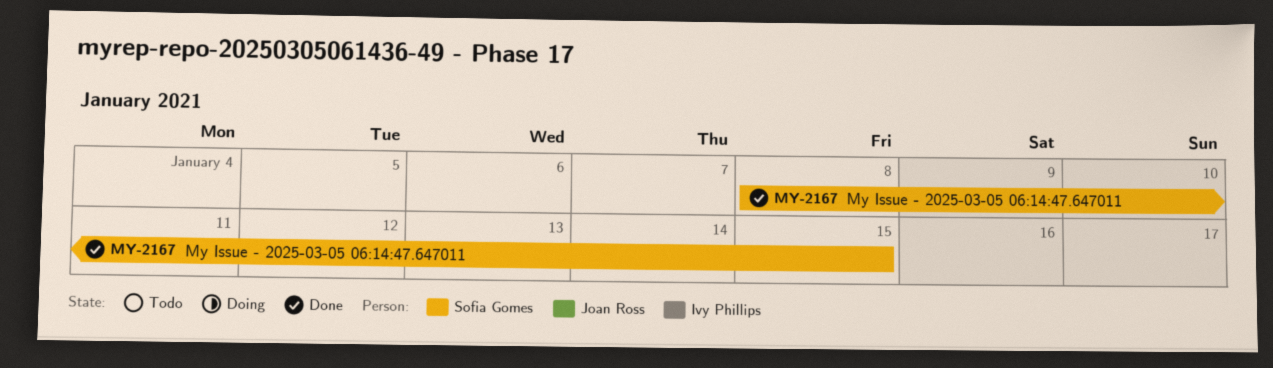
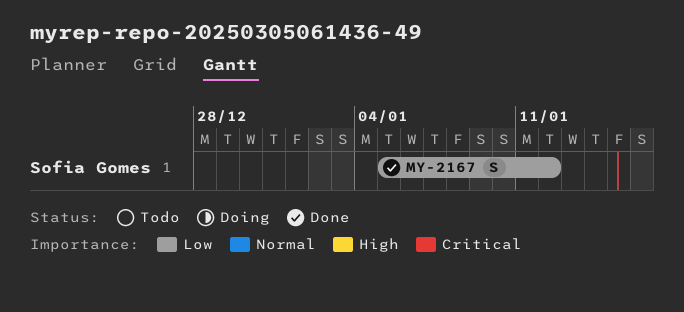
MY-2167, start: Jan 8 -> Jan 5
MY-2167, due: Jan 15 -> Jan 12

